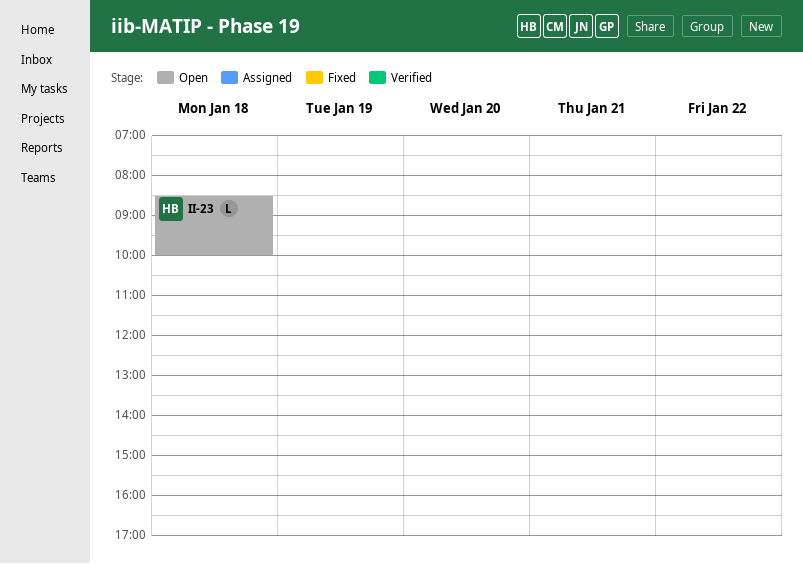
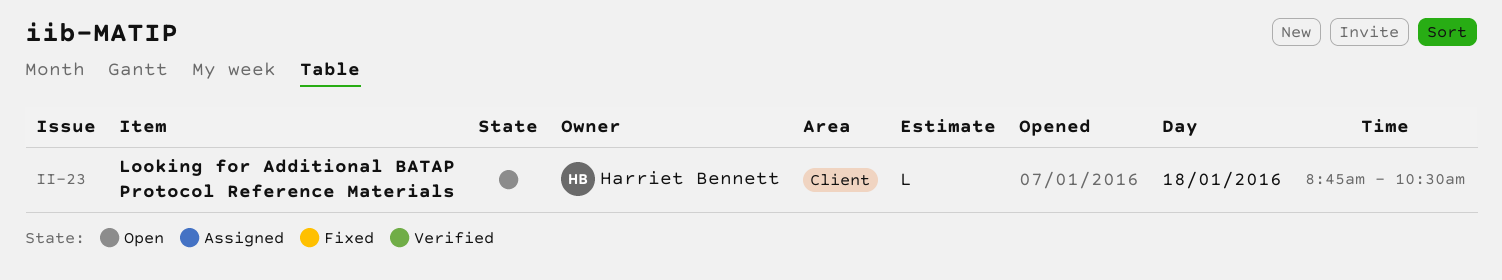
II-23, begins: 08:30 -> 08:45
II-23, ends: 10:00 -> 10:30

